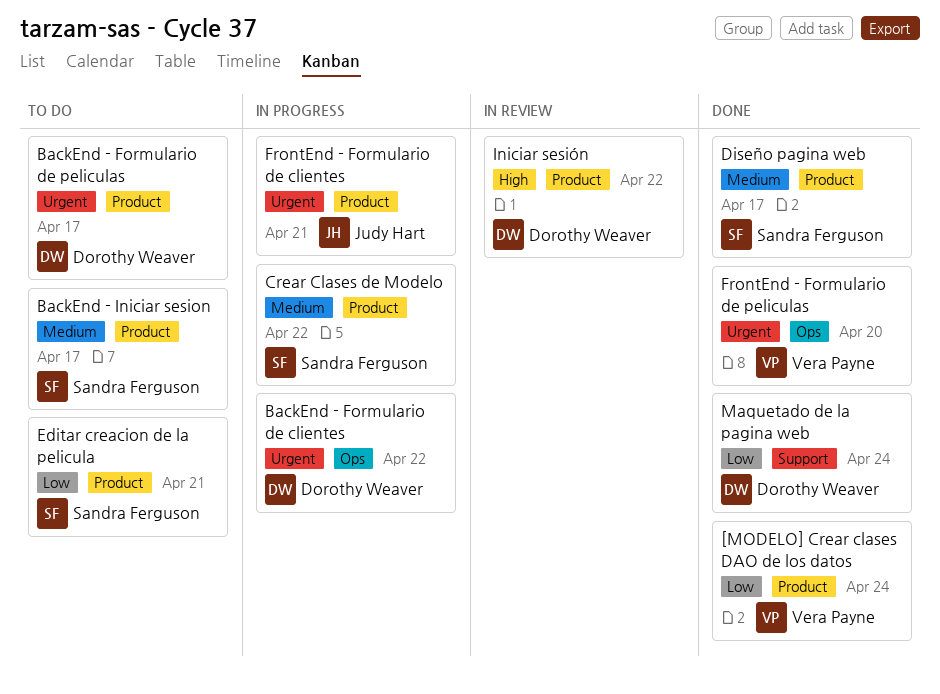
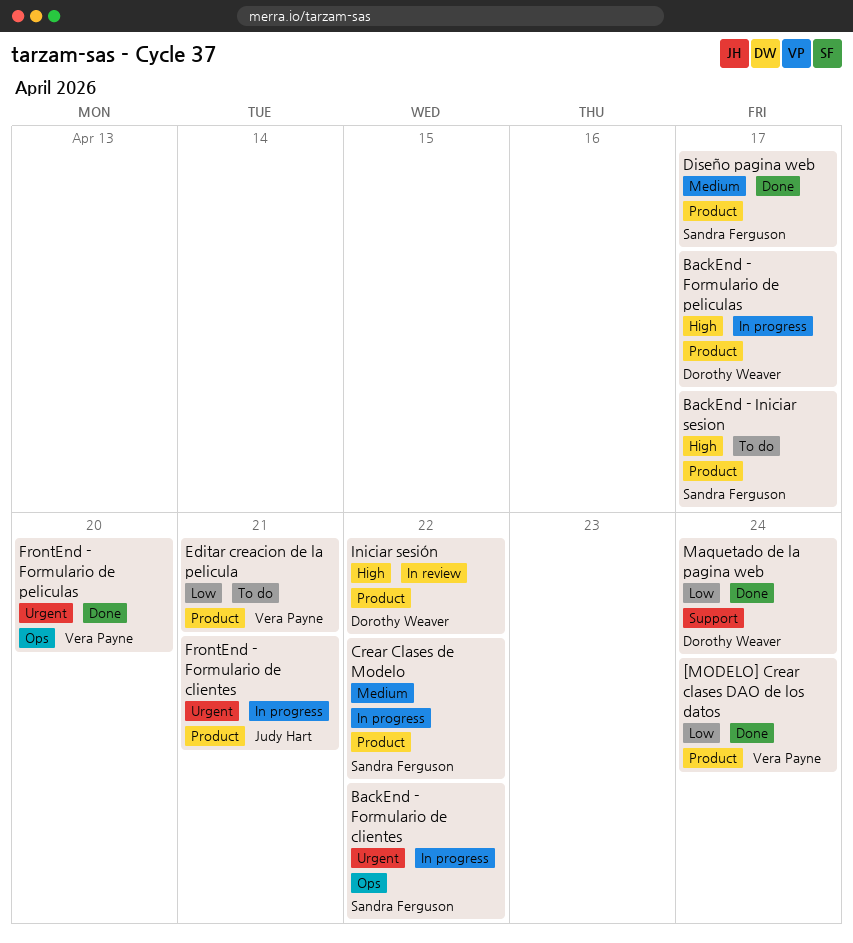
BackEnd - Formulario de clientes, owner: Dorothy Weaver -> Sandra Ferguson
BackEnd - Formulario de peliculas, status: To do -> In progress
BackEnd - Formulario de peliculas, priority: Urgent -> High
BackEnd - Iniciar sesion, priority: Medium -> High
Editar creacion de la pelicula, owner: Sandra Ferguson -> Vera Payne

